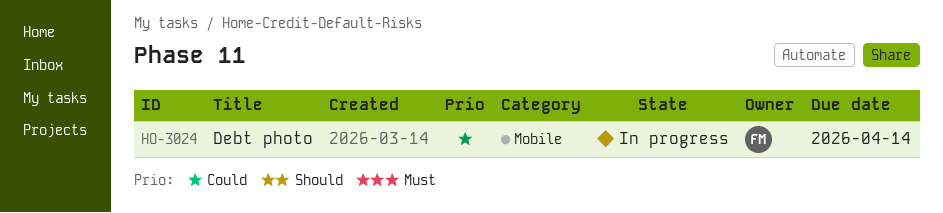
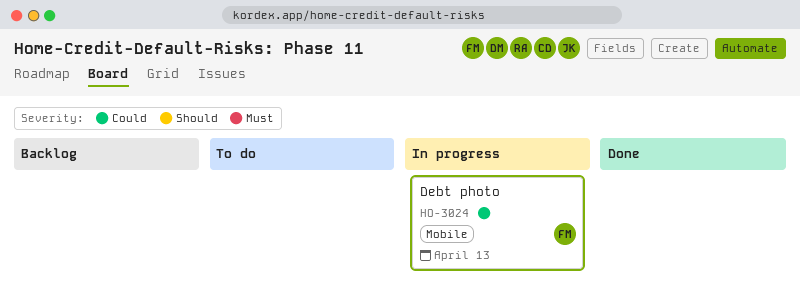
HO-3024, due: Apr 14 -> Apr 13

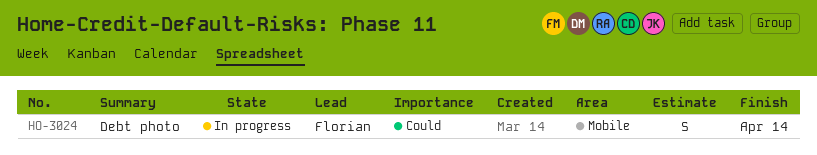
HO-3024, due: Apr 13 -> Apr 14

